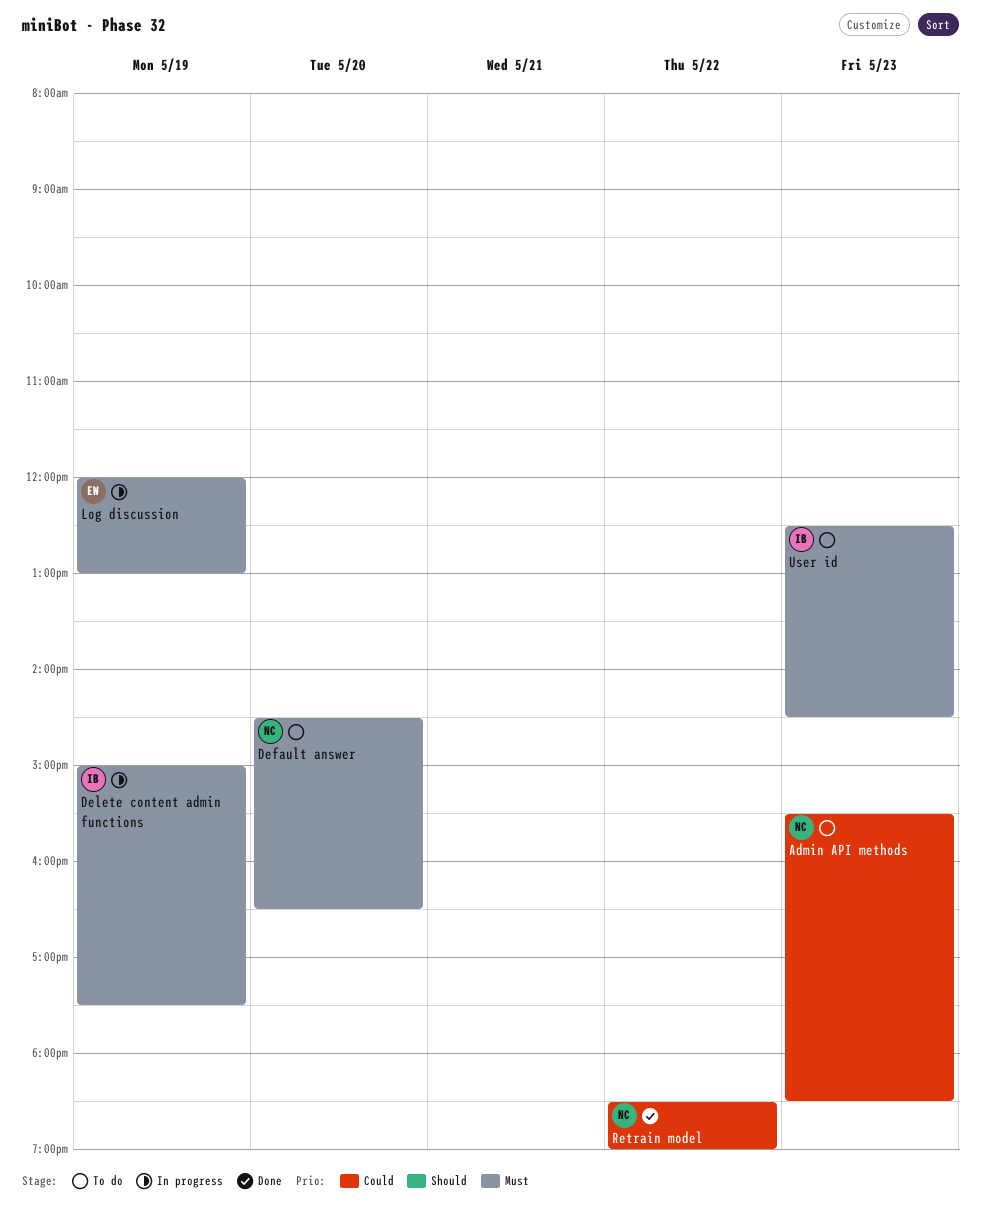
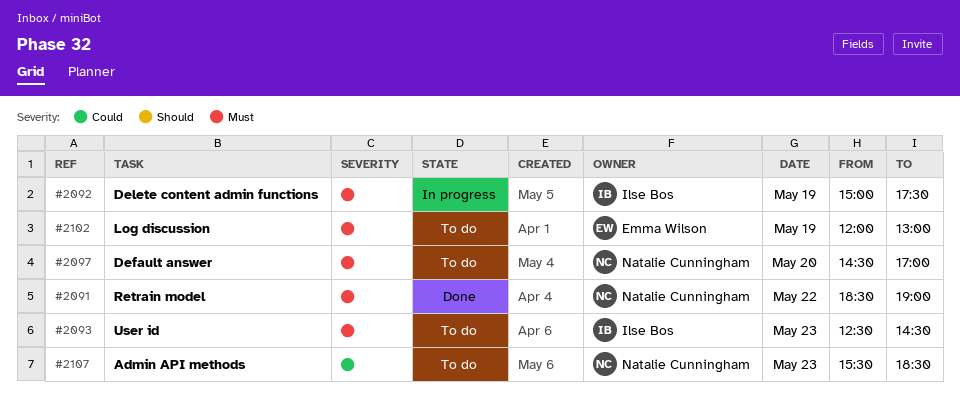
Default answer, ends: 16:30 -> 17:00
Log discussion, status: In progress -> To do
Retrain model, priority: Could -> Must

